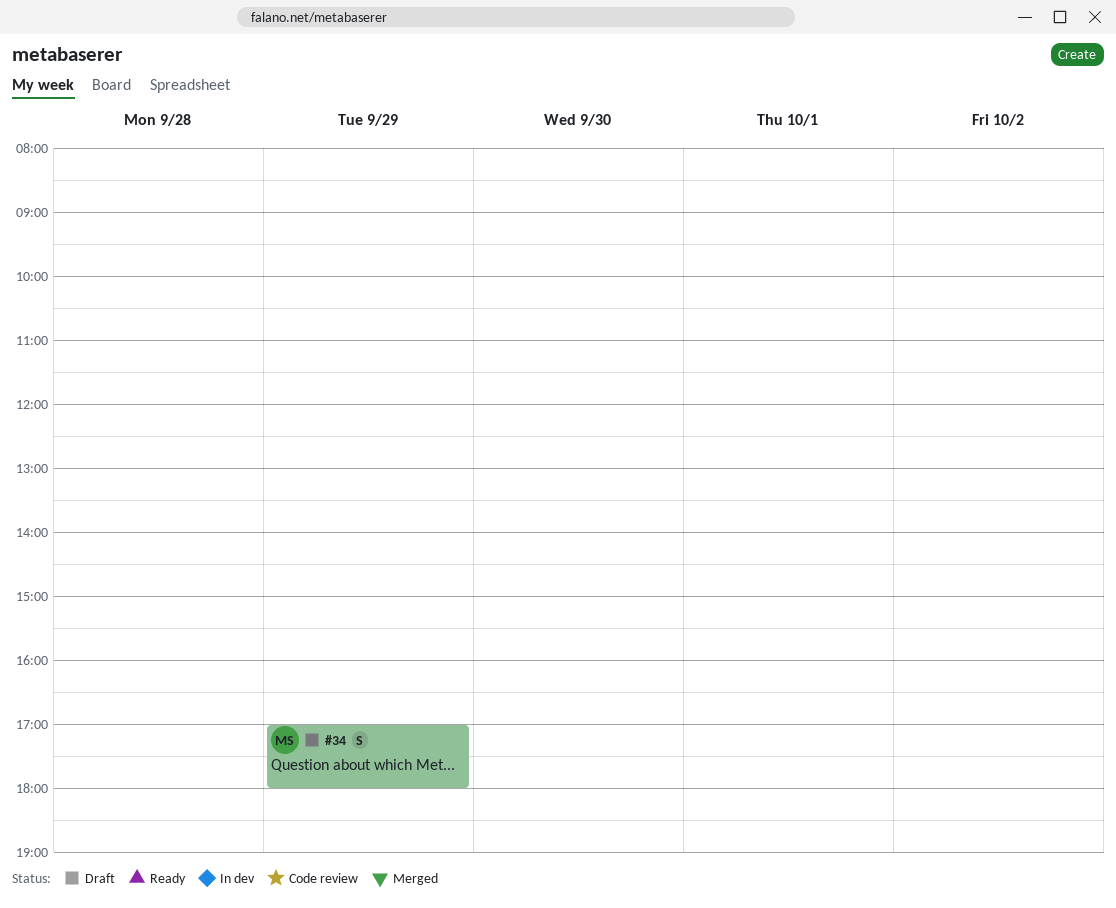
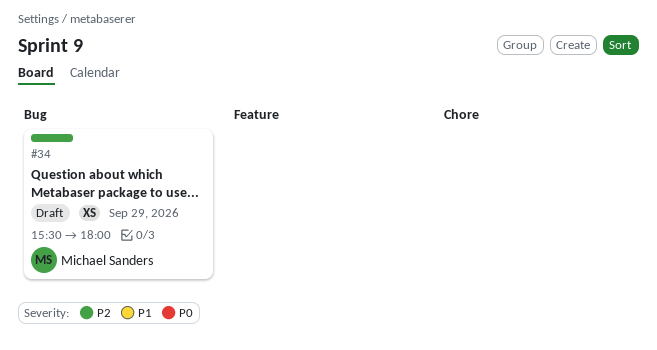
#34, estimate: S -> XS
#34, begins: 17:00 -> 15:30

